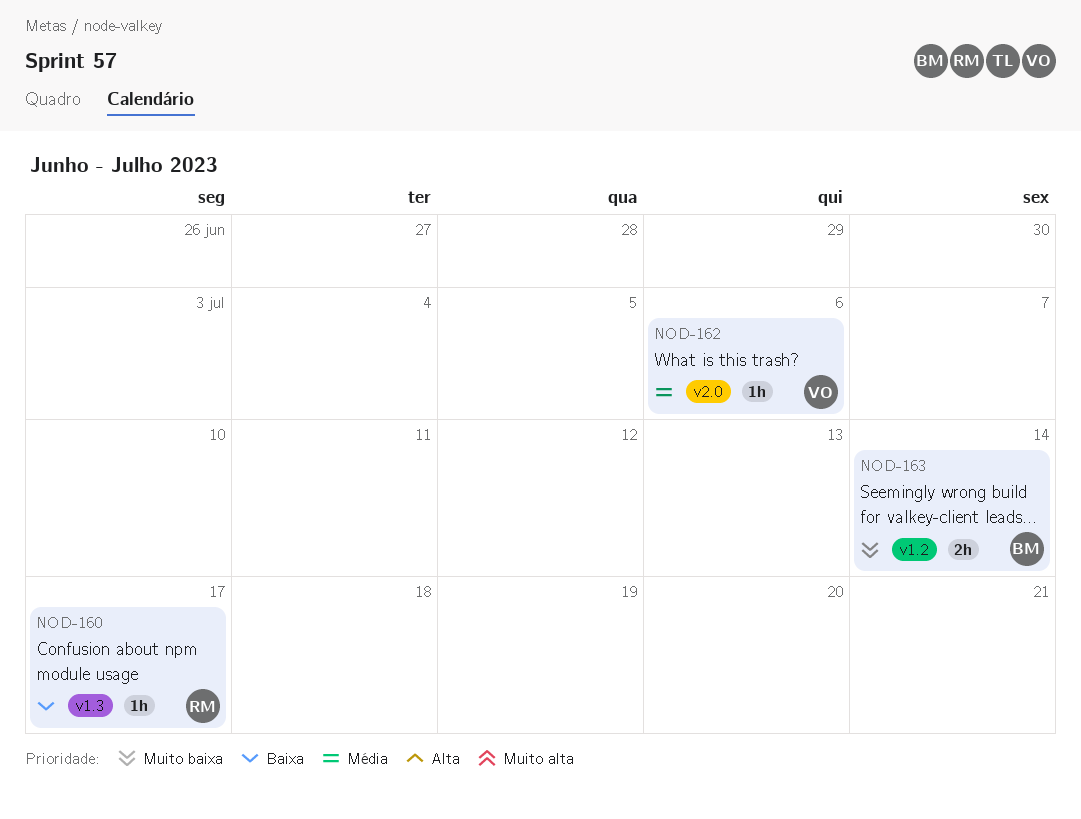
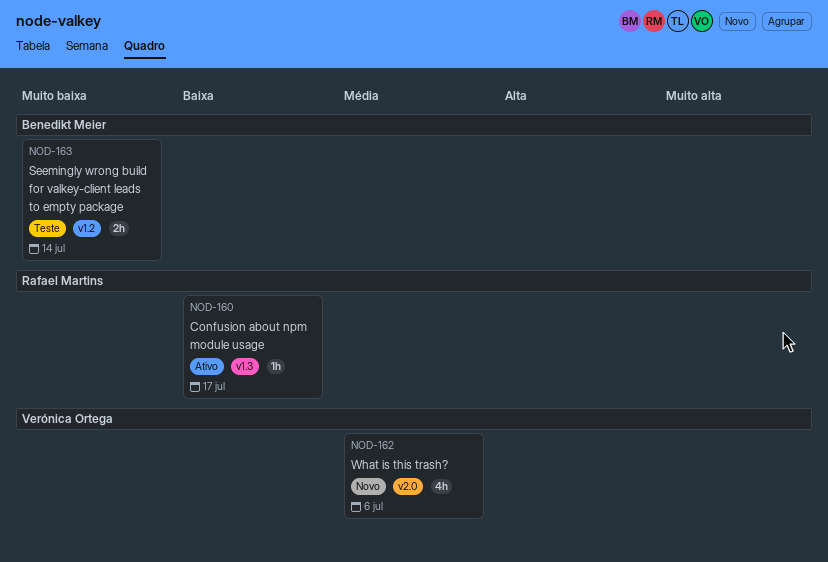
NOD-162, estimate: 1h -> 4h

